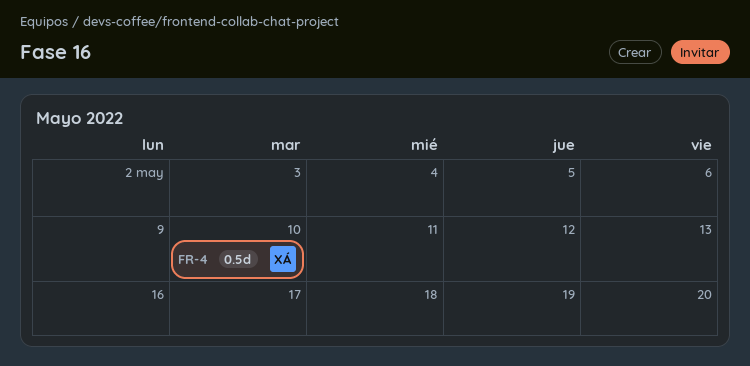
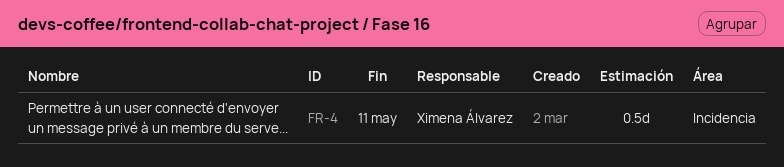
FR-4, due: May 10 -> May 11

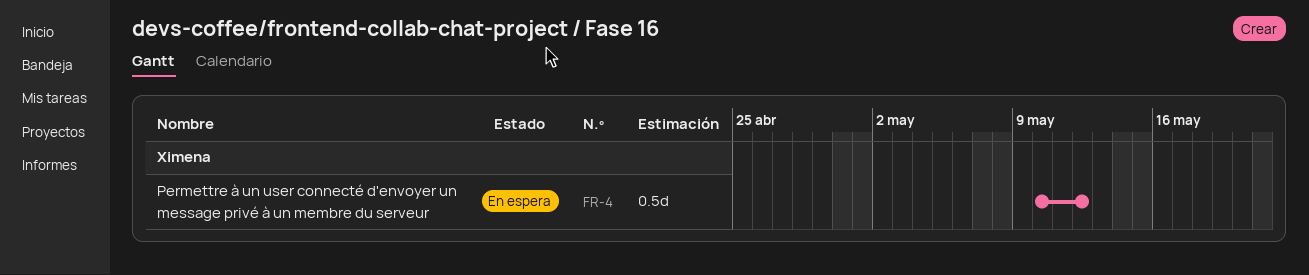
FR-4, due: May 11 -> May 12

